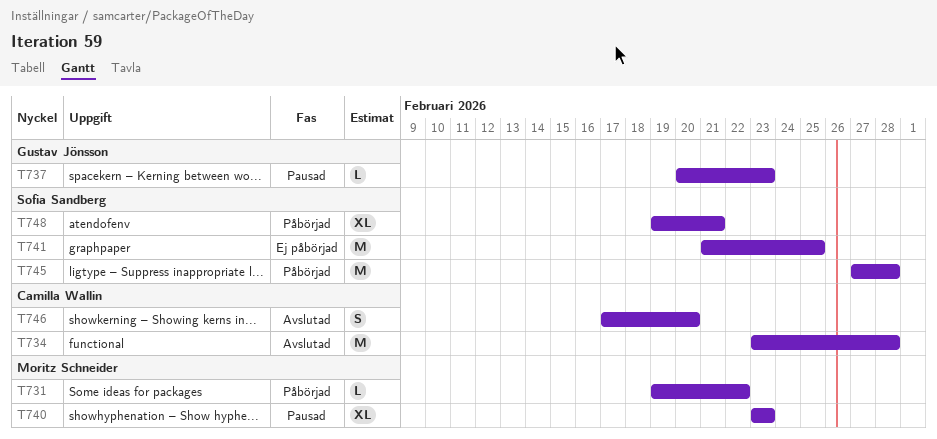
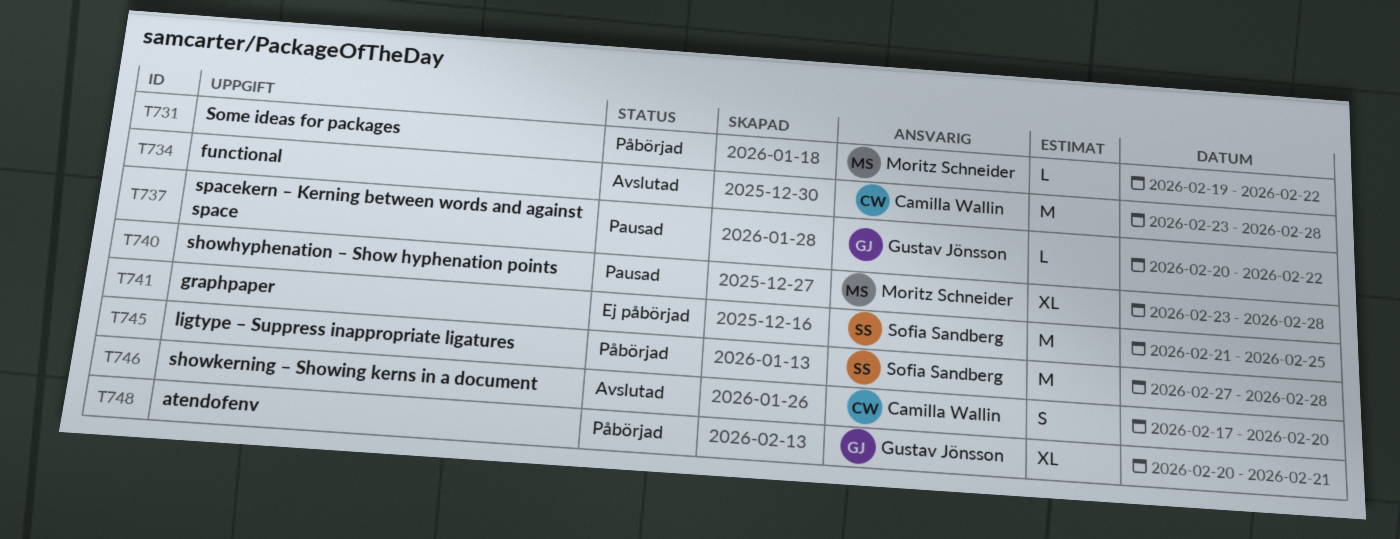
T737, due: Feb 23 -> Feb 22
T740, due: Feb 23 -> Feb 28
T748, owner: Sofia Sandberg -> Gustav Jönsson
T748, start: Feb 19 -> Feb 20

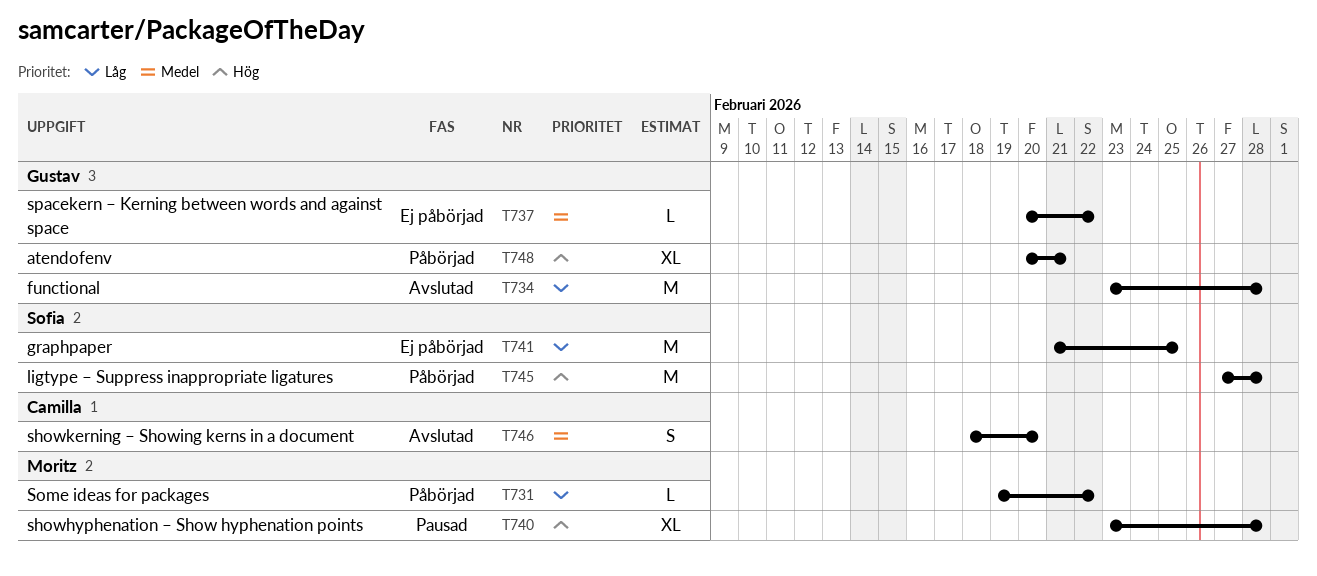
T734, owner: Camilla Wallin -> Gustav Jönsson
T737, status: Pausad -> Ej påbörjad
T746, start: Feb 17 -> Feb 18

